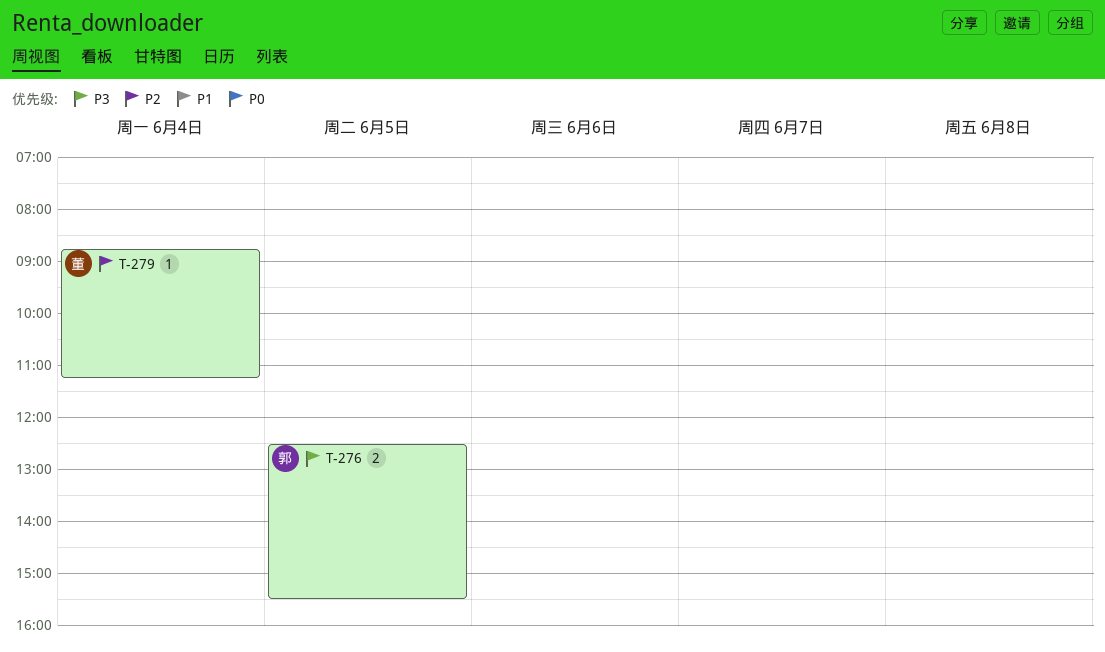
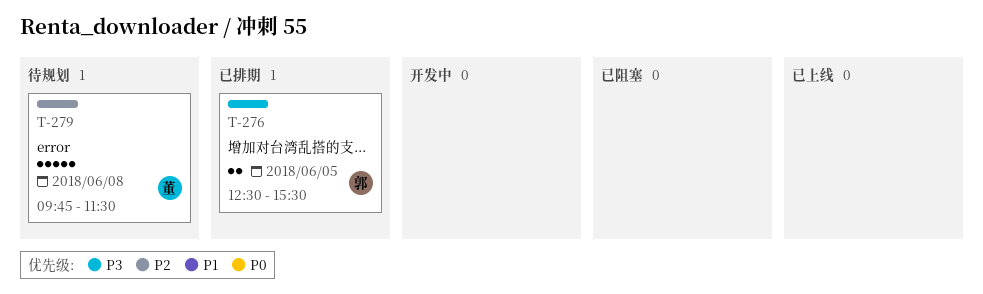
T-279, estimate: 1 -> 5
T-279, day: Jun 4 -> Jun 8
T-279, begins: 08:45 -> 09:45
T-279, ends: 11:15 -> 11:30

